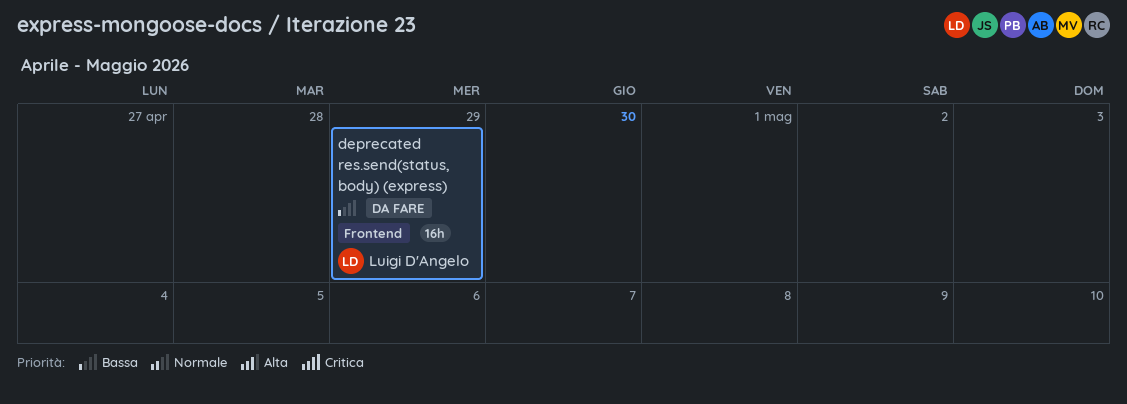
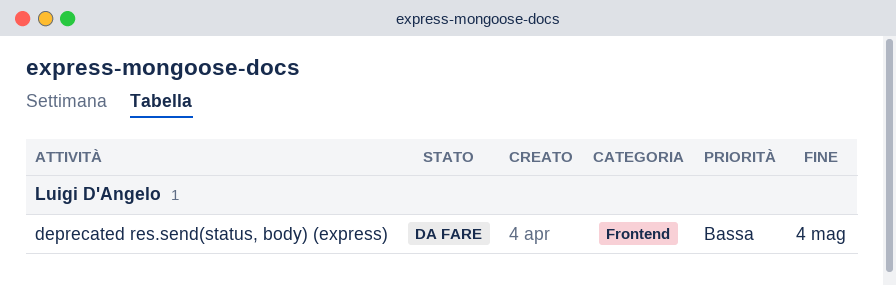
deprecated res.send(status, body) (express), due: Apr 29 -> May 4

